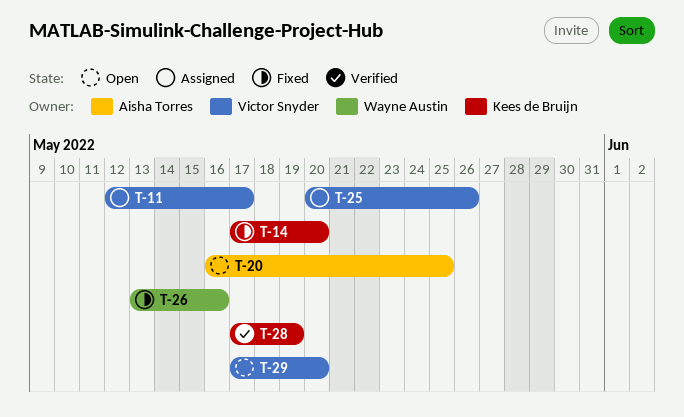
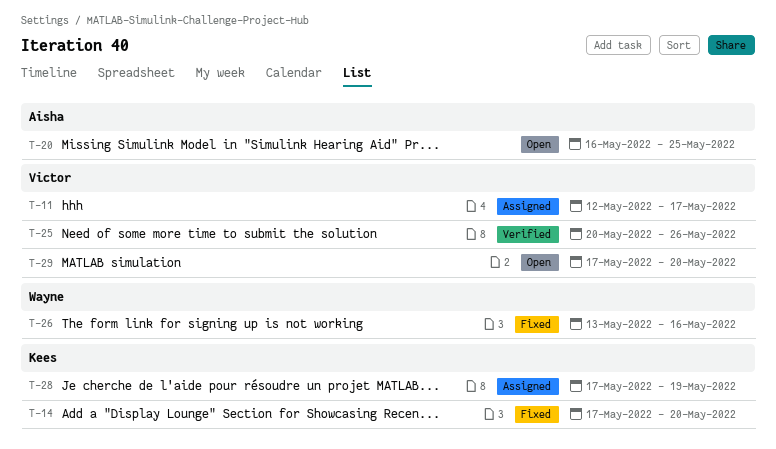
T-25, status: Assigned -> Verified
T-28, status: Verified -> Assigned

